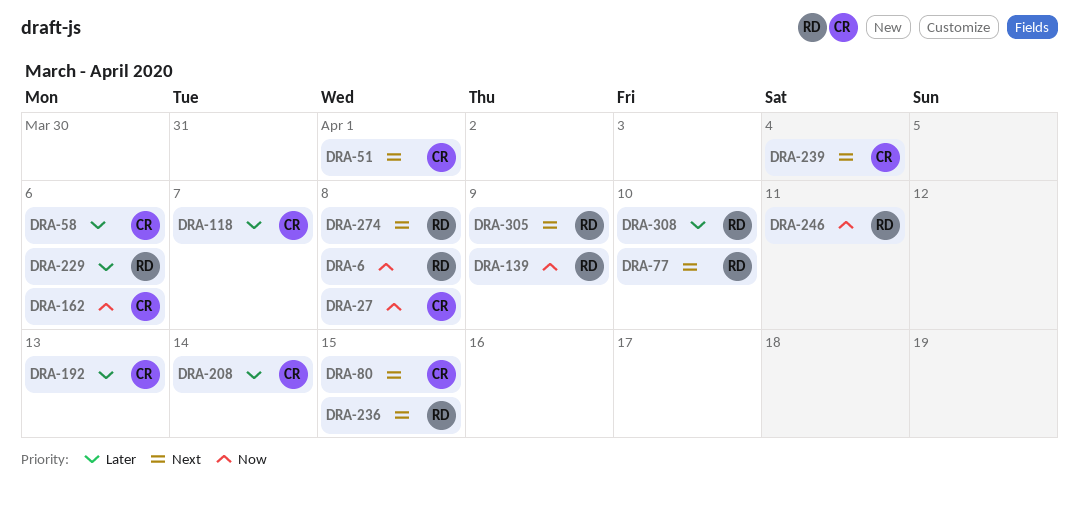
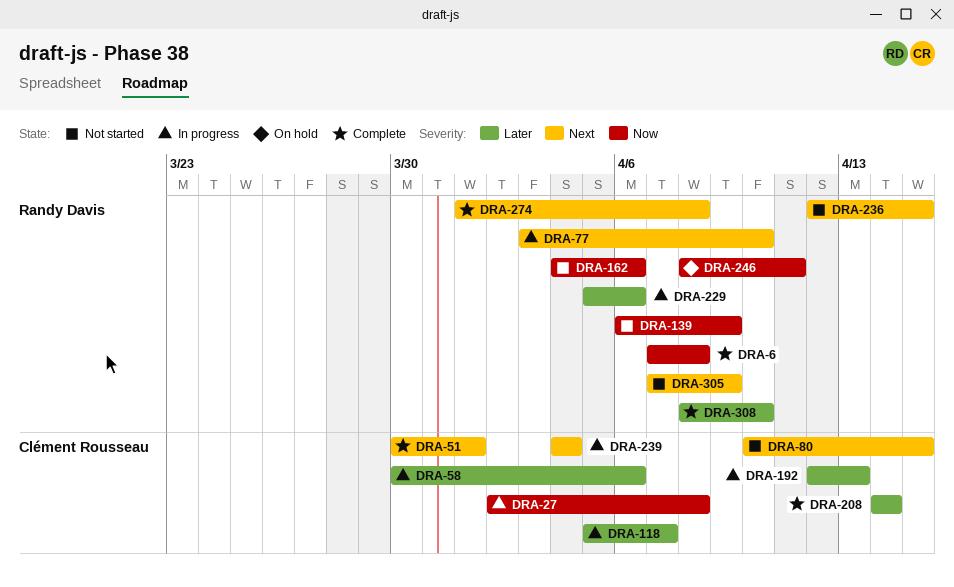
DRA-162, owner: Clément Rousseau -> Randy Davis

